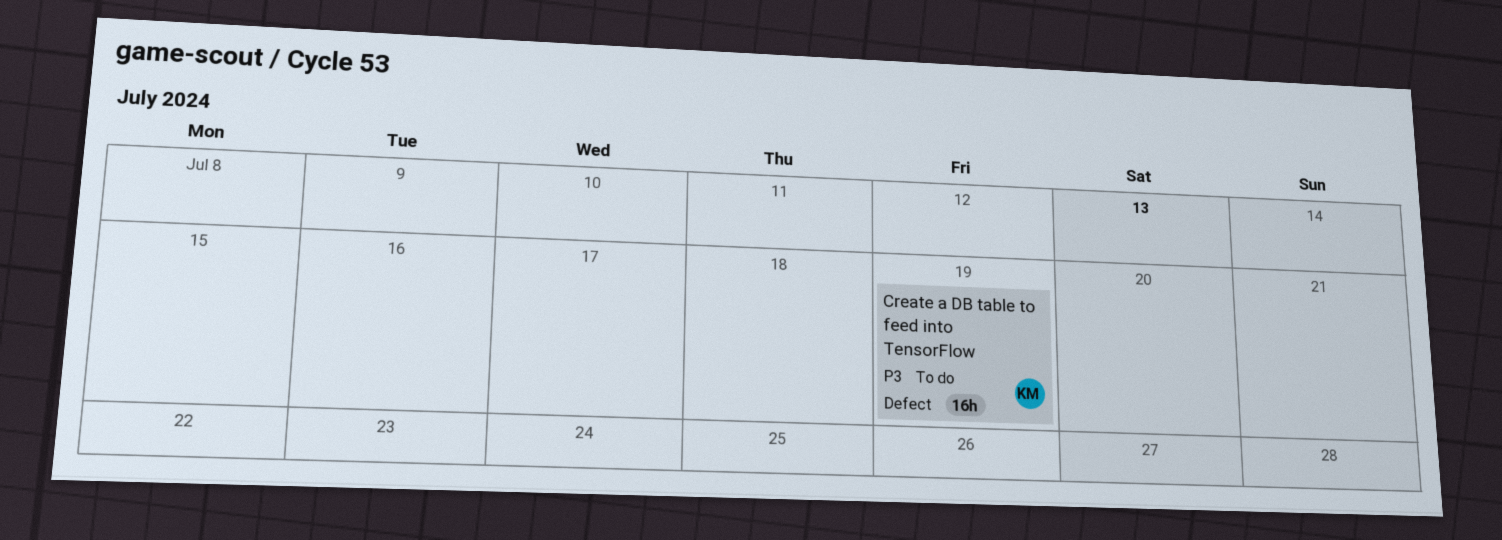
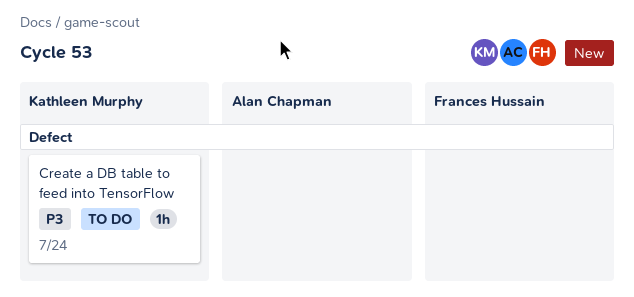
Create a DB table to feed into TensorFlow, estimate: 16h -> 1h
Create a DB table to feed into TensorFlow, due: Jul 19 -> Jul 24

